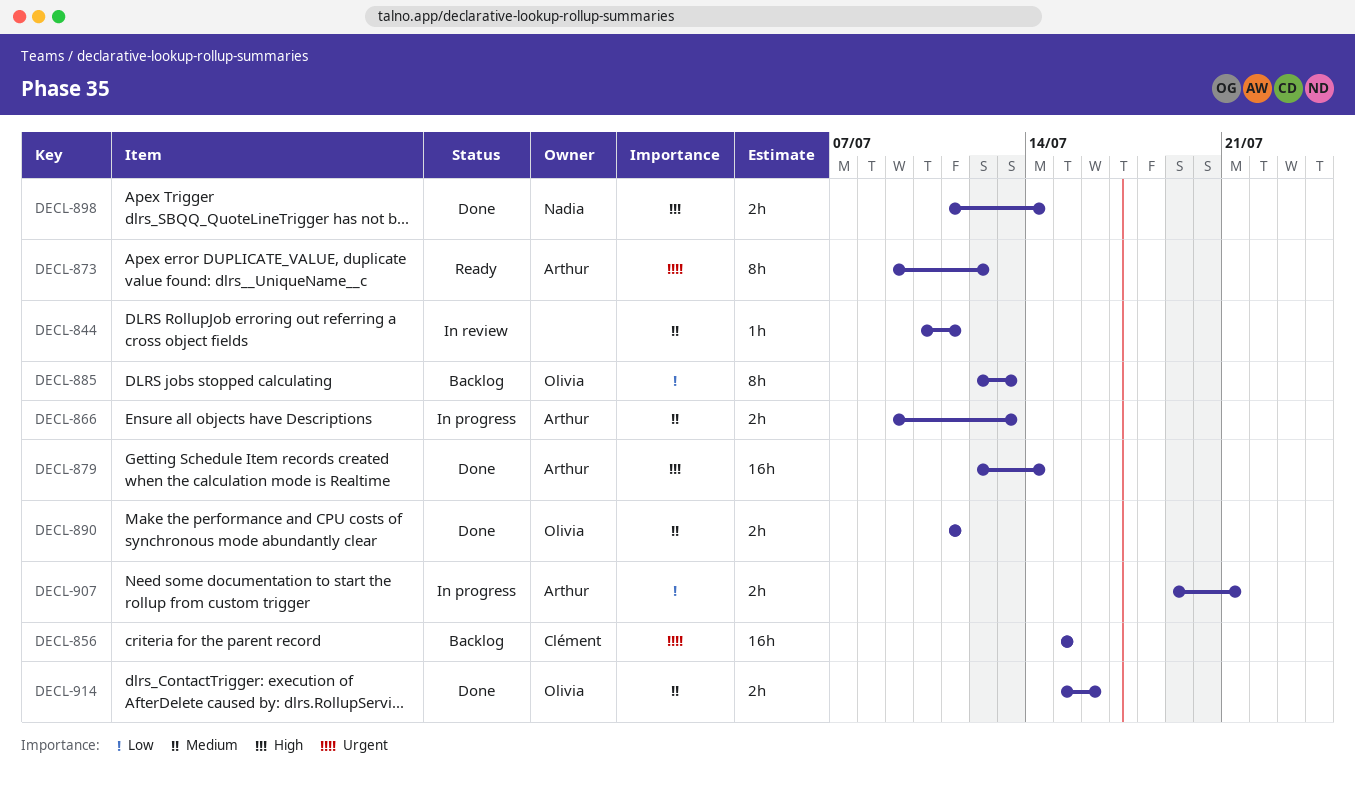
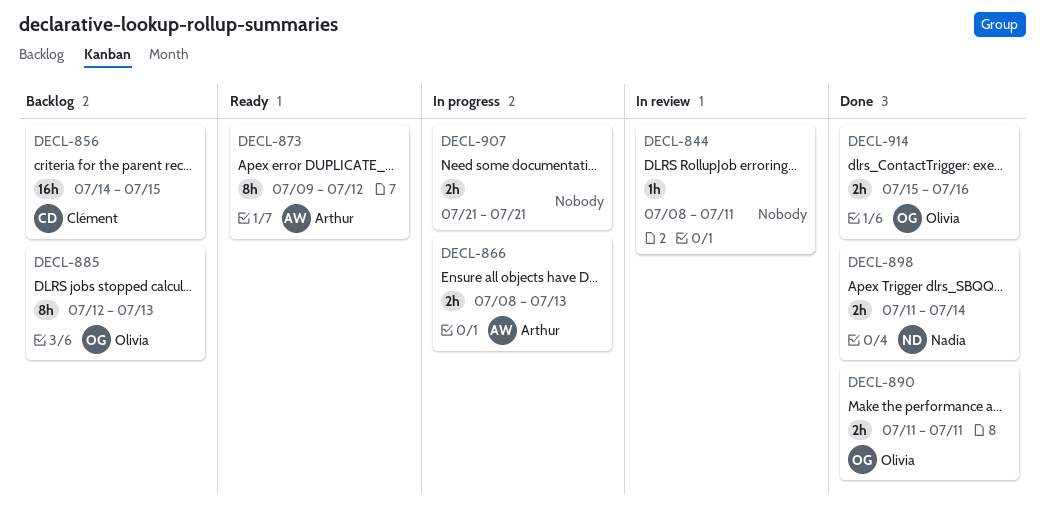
DECL-844, start: Jul 10 -> Jul 8
DECL-856, start: Jul 15 -> Jul 14
DECL-866, start: Jul 9 -> Jul 8
DECL-879: present -> none
DECL-907, owner: Arthur -> none
DECL-907, start: Jul 19 -> Jul 21

